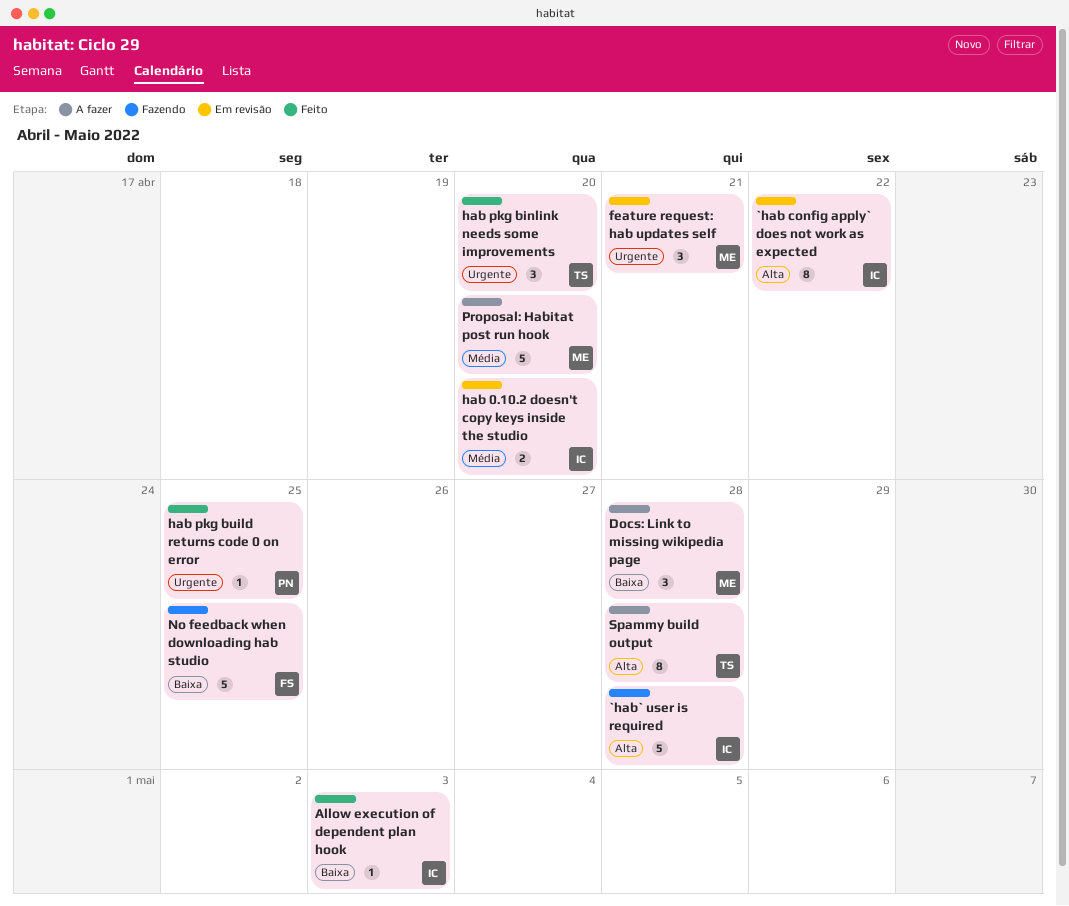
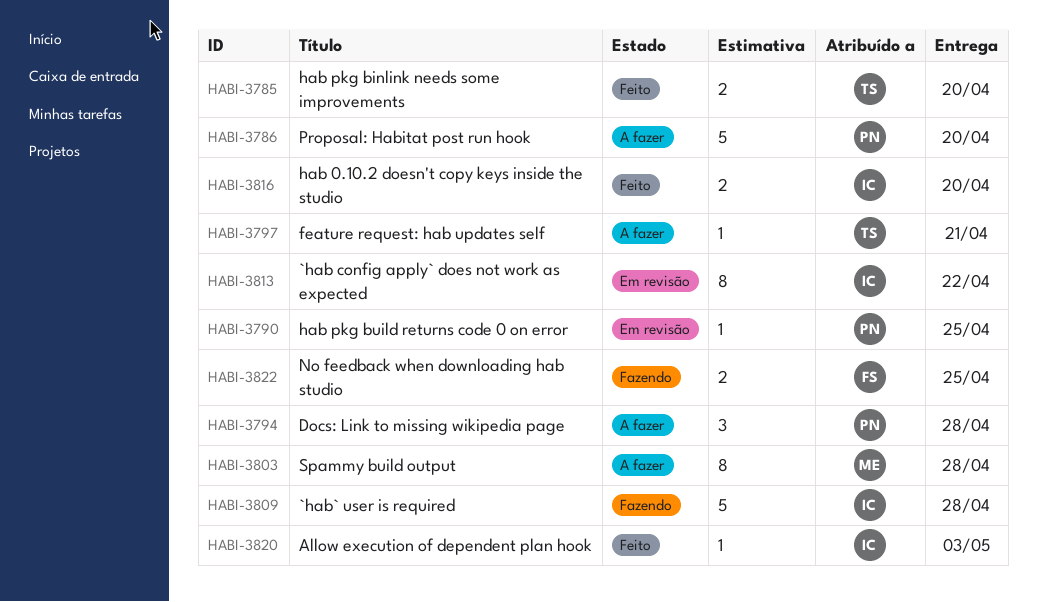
Docs: Link to missing wikipedia page, owner: ME -> PN
feature request: hab updates self, status: Em revisão -> A fazer
feature request: hab updates self, owner: ME -> TS
feature request: hab updates self, estimate: 3 -> 1
hab 0.10.2 doesn't copy keys inside the studio, status: Em revisão -> Feito
hab pkg binlink needs some improvements, estimate: 3 -> 2
hab pkg build returns code 0 on error, status: Feito -> Em revisão
No feedback when downloading hab studio, estimate: 5 -> 2
Proposal: Habitat post run hook, owner: ME -> PN
Spammy build output, owner: TS -> ME

